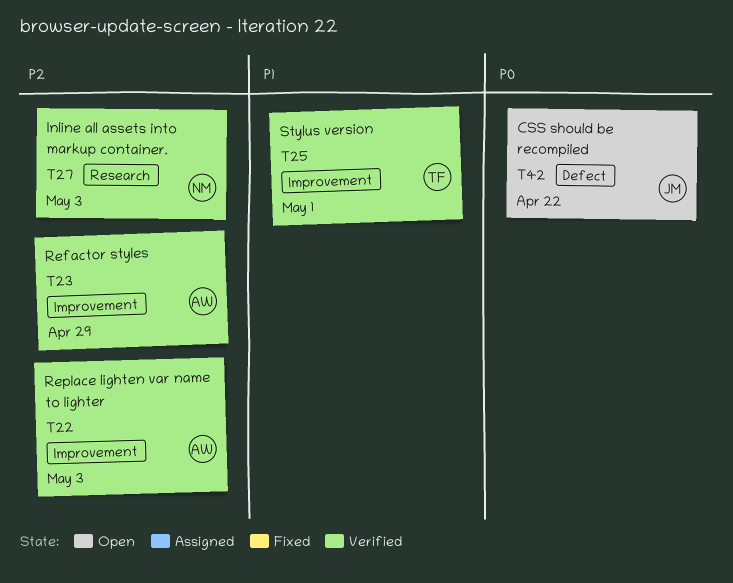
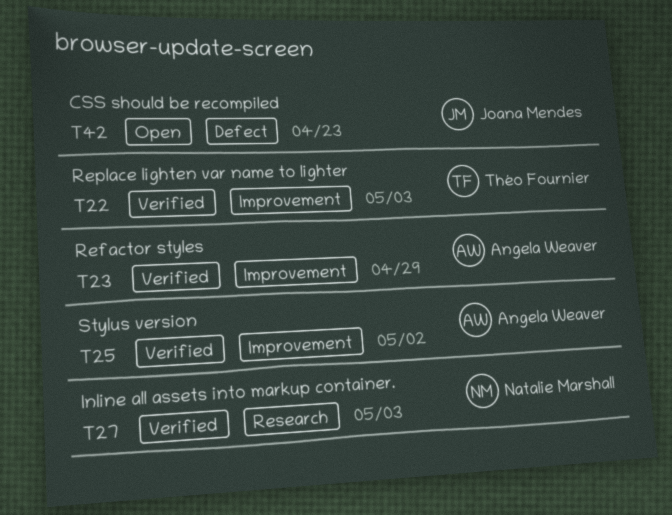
T22, owner: Angela Weaver -> Théo Fournier
T25, owner: Théo Fournier -> Angela Weaver
T25, due: May 1 -> May 2
T42, due: Apr 22 -> Apr 23

